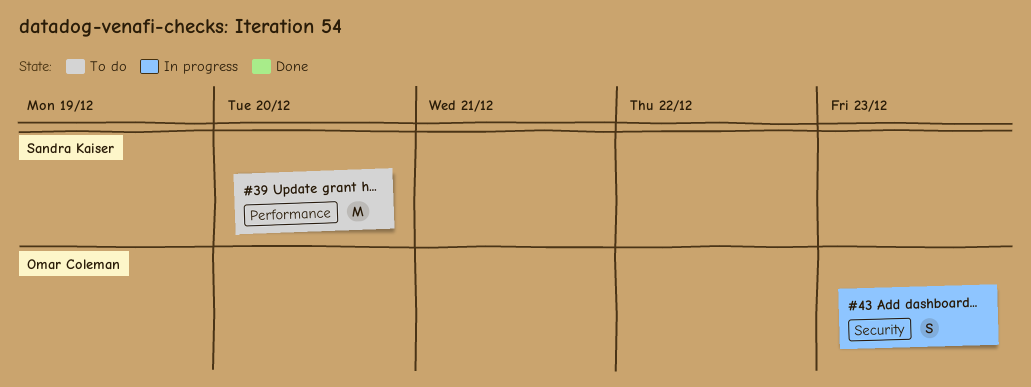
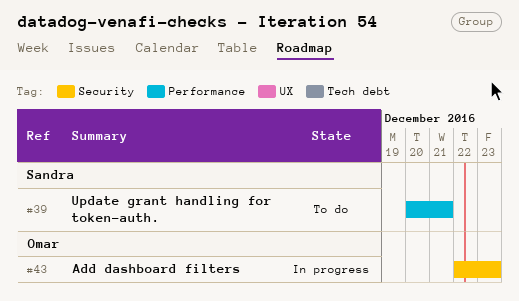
#39, due: Dec 20 -> Dec 21

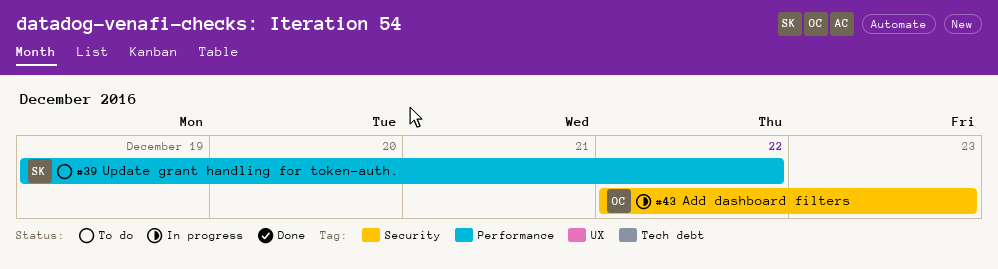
#39, start: Dec 20 -> Dec 19
#39, due: Dec 21 -> Dec 22

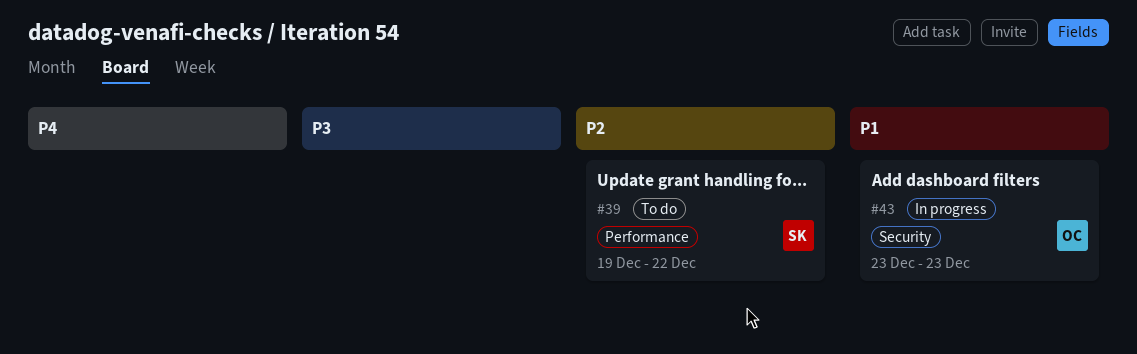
#43, start: Dec 22 -> Dec 23

